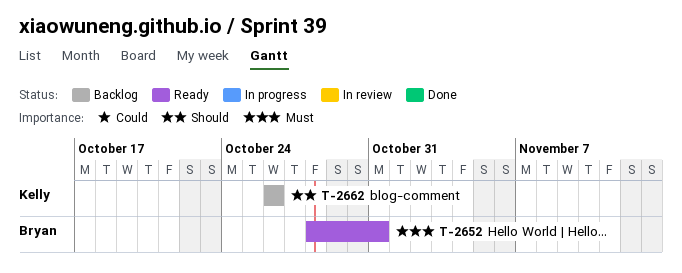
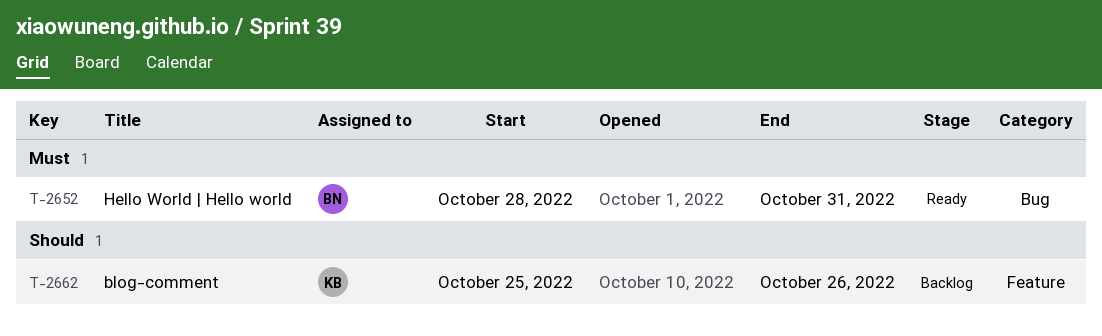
T-2662, start: Oct 26 -> Oct 25

